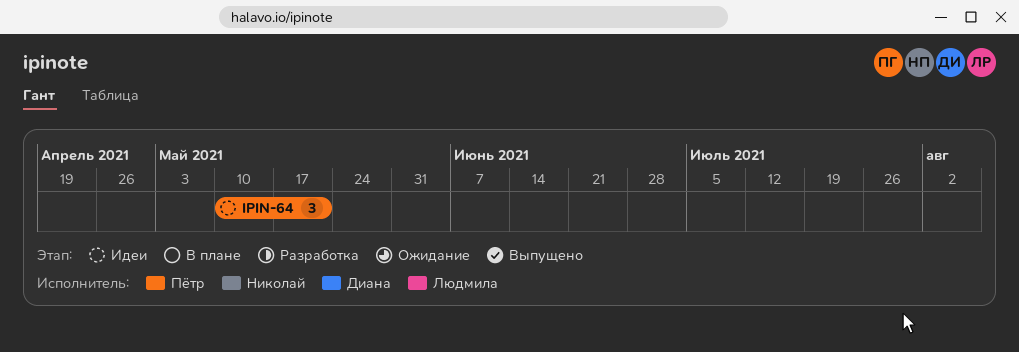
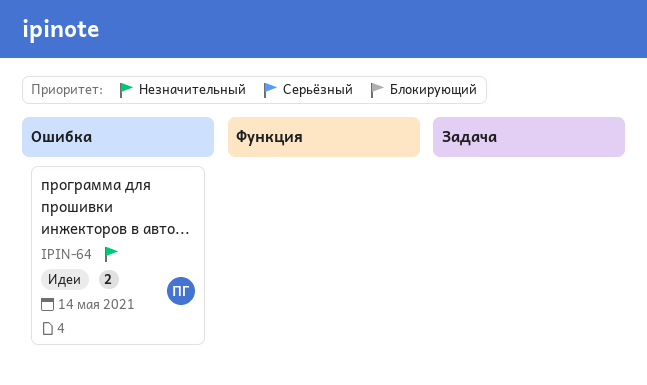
IPIN-64, estimate: 3 -> 2
IPIN-64, due: May 21 -> May 14

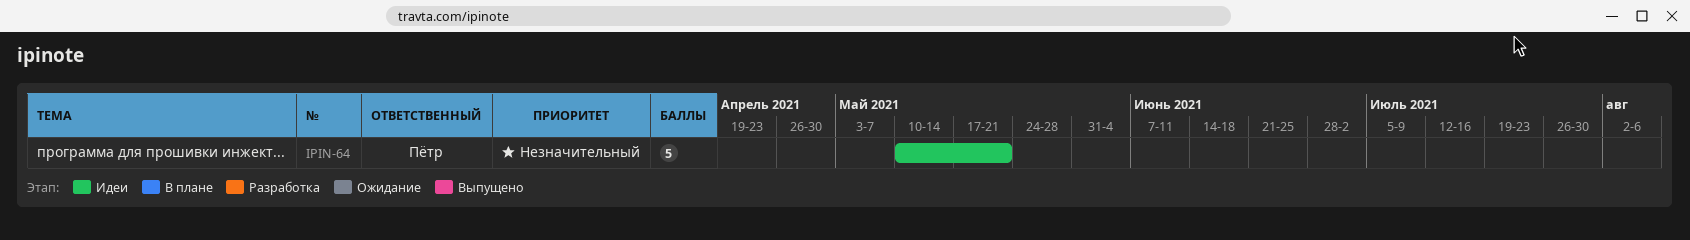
IPIN-64, estimate: 2 -> 5
IPIN-64, due: May 14 -> May 21

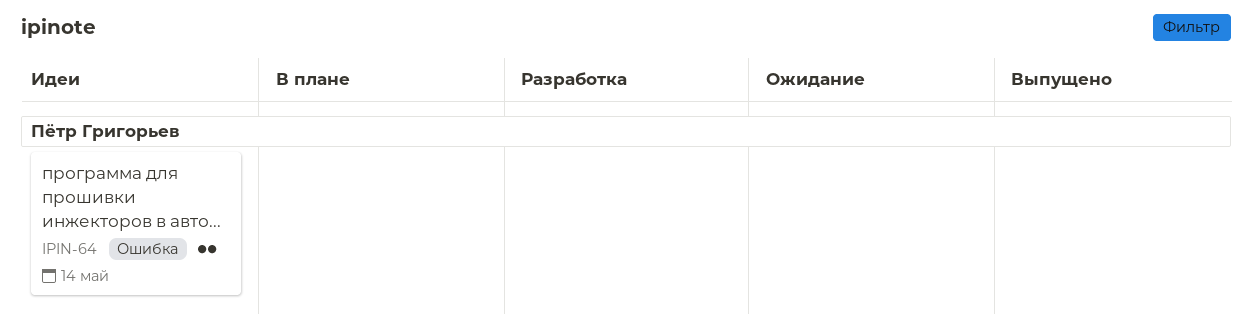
IPIN-64, estimate: 5 -> 2
IPIN-64, due: May 21 -> May 14

